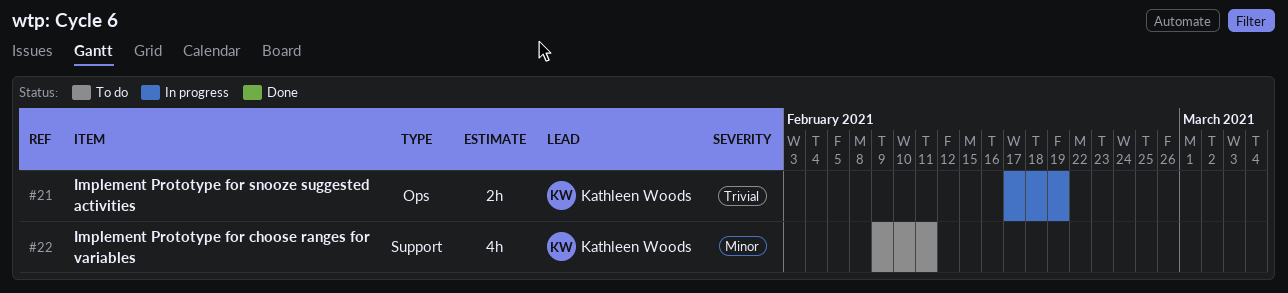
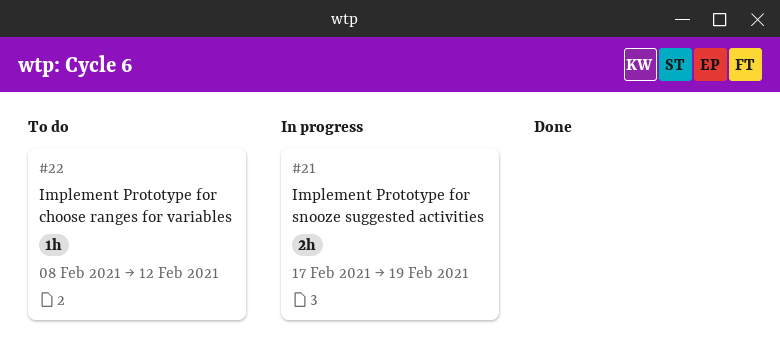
#22, estimate: 4h -> 1h
#22, start: Feb 9 -> Feb 8
#22, due: Feb 11 -> Feb 12

